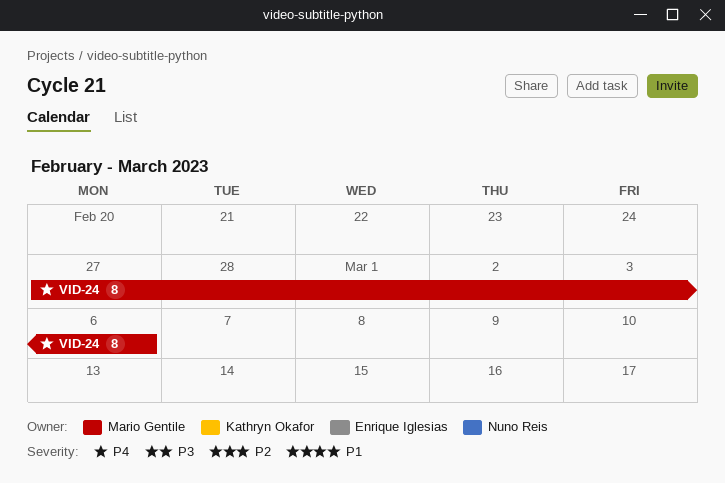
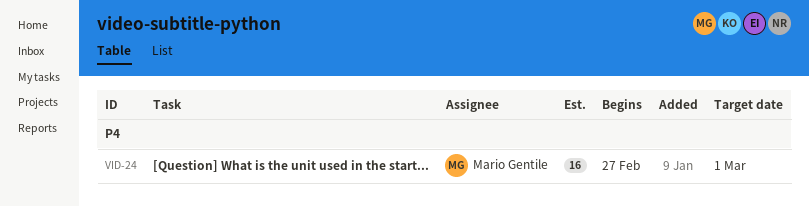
VID-24, estimate: 8 -> 16
VID-24, due: Mar 6 -> Mar 1

